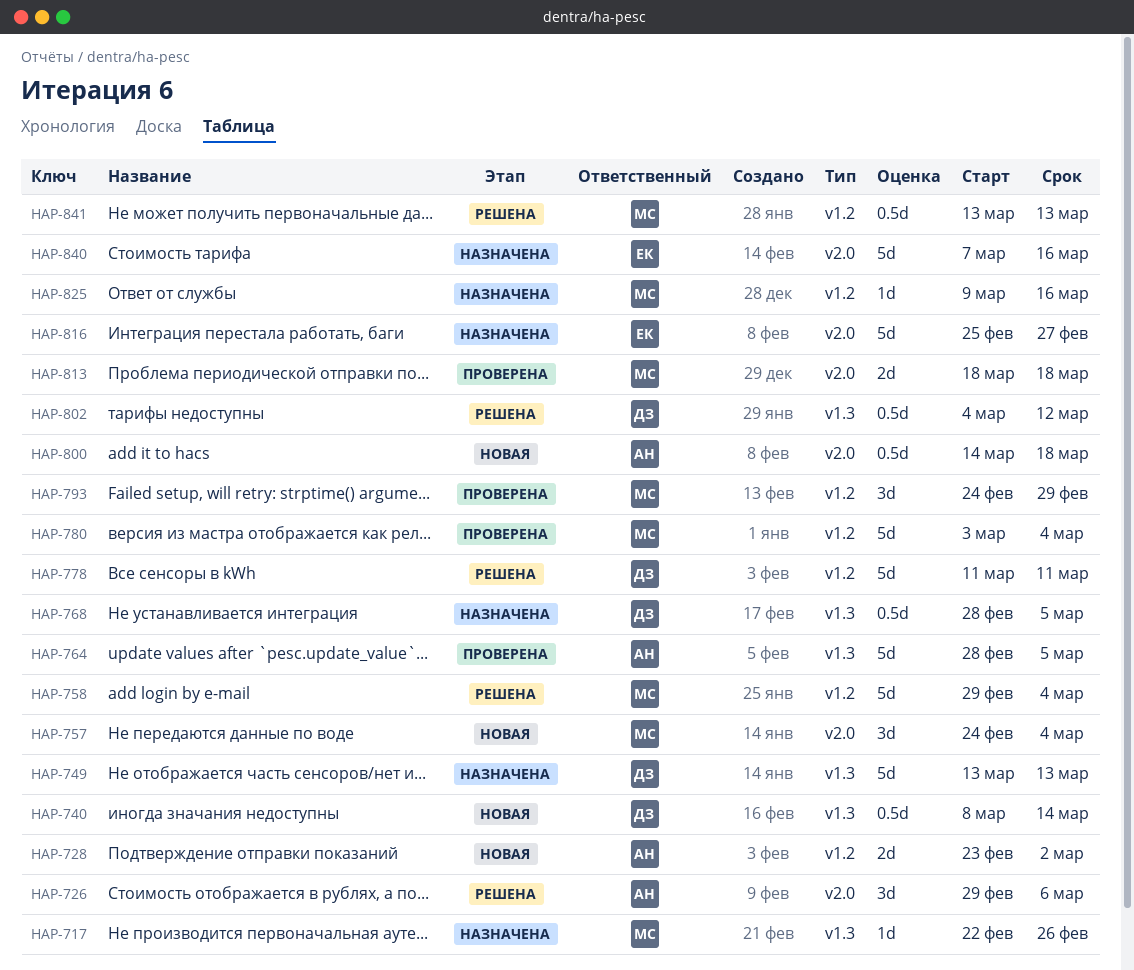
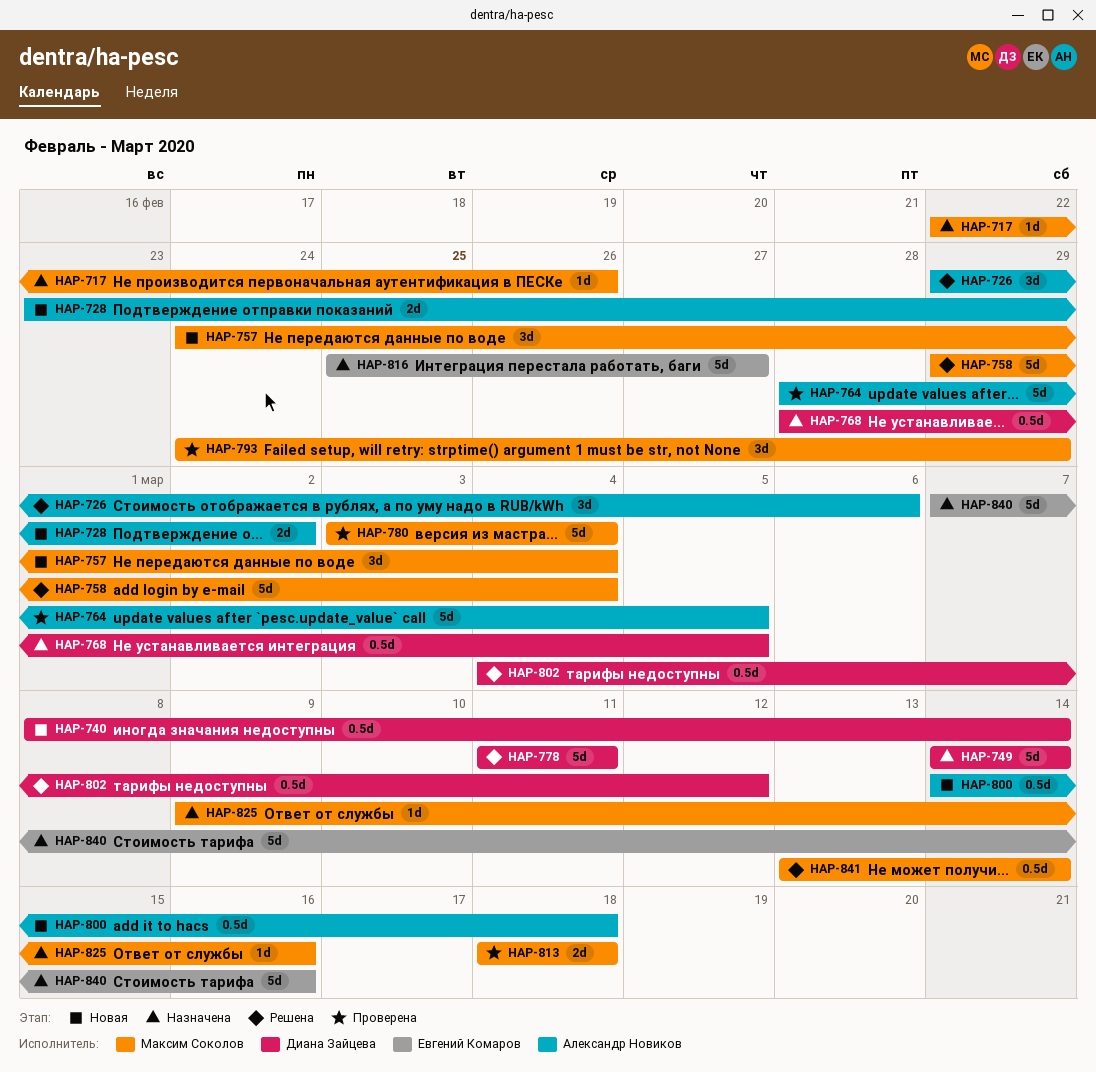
HAP-749, start: Mar 13 -> Mar 14
HAP-749, due: Mar 13 -> Mar 14
HAP-841, due: Mar 13 -> Mar 14

